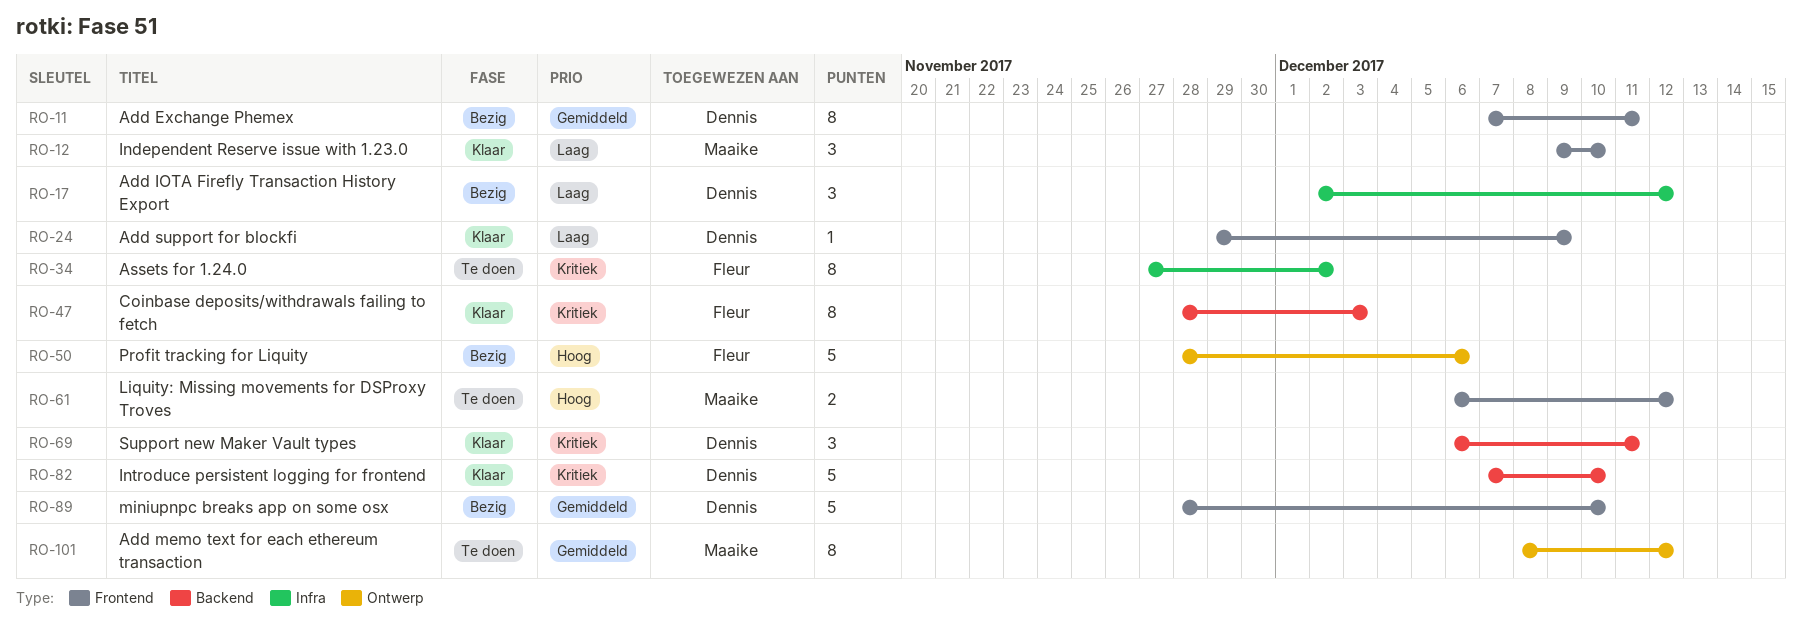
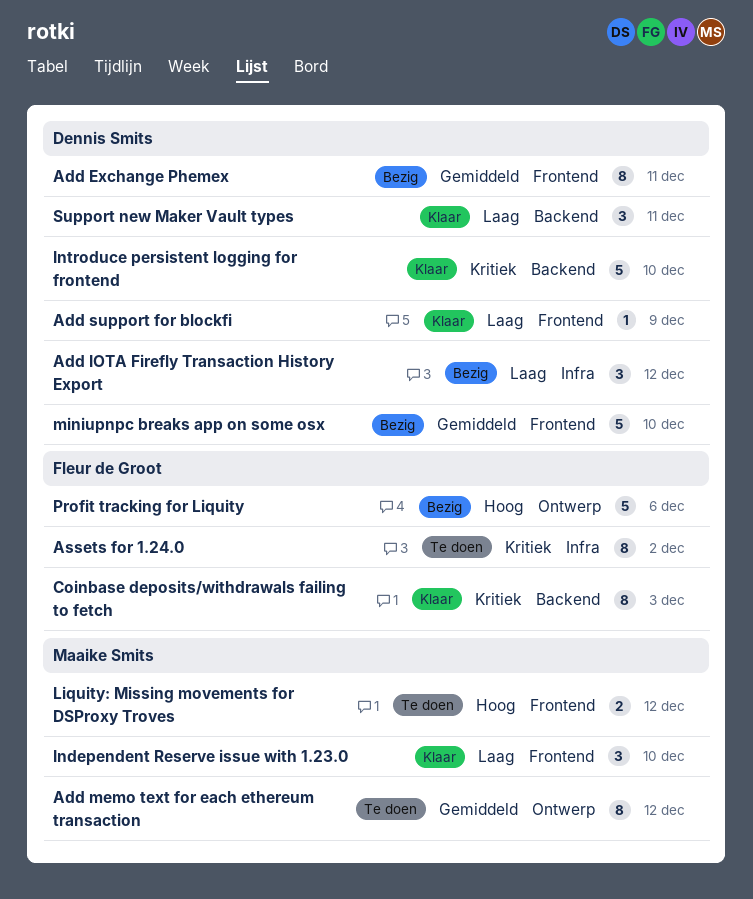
Support new Maker Vault types, priority: Kritiek -> Laag

